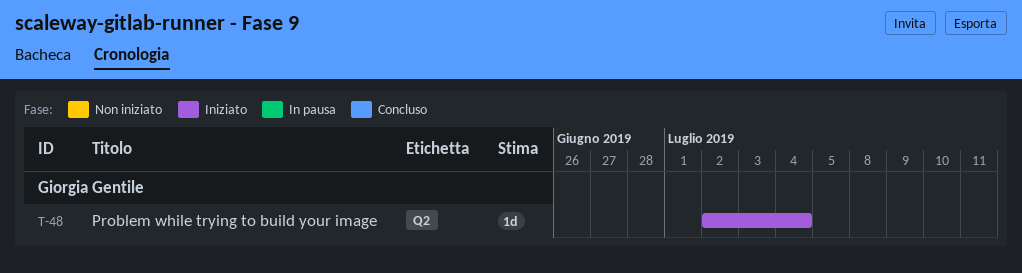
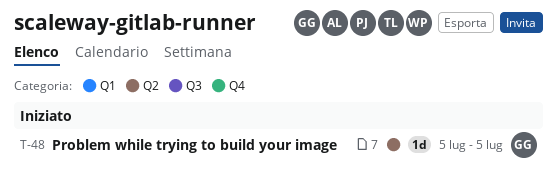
T-48, start: Jul 2 -> Jul 5
T-48, due: Jul 4 -> Jul 5

